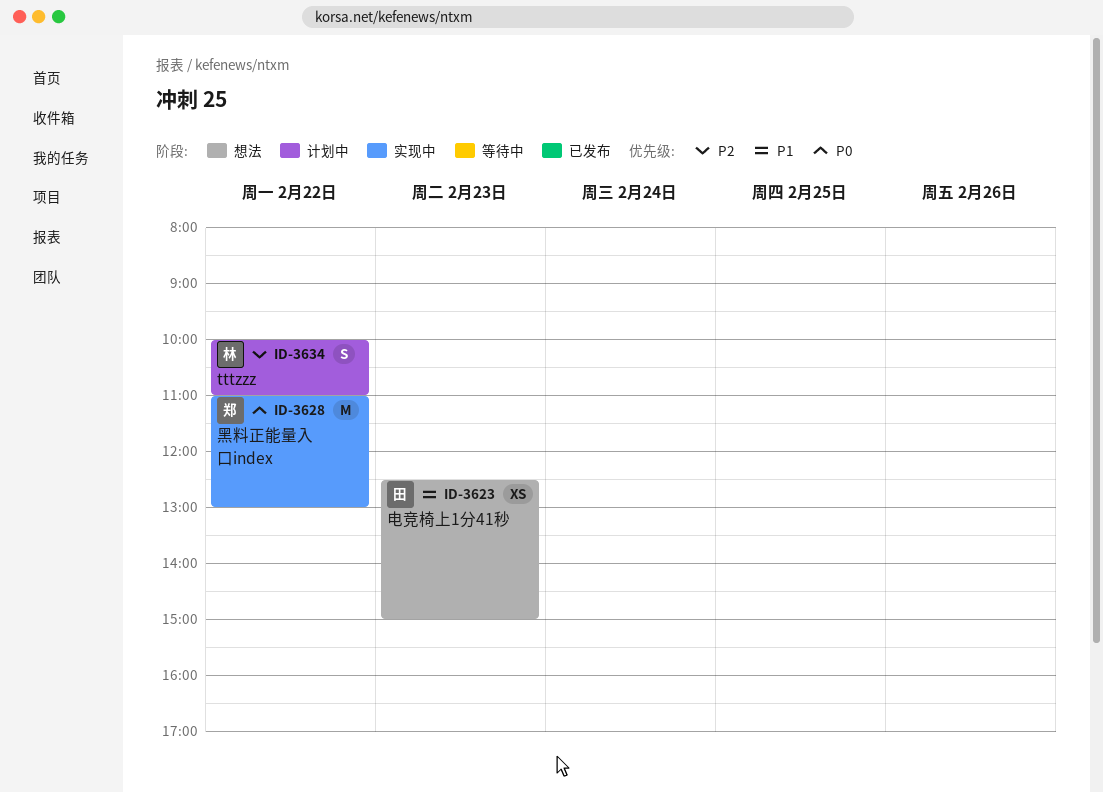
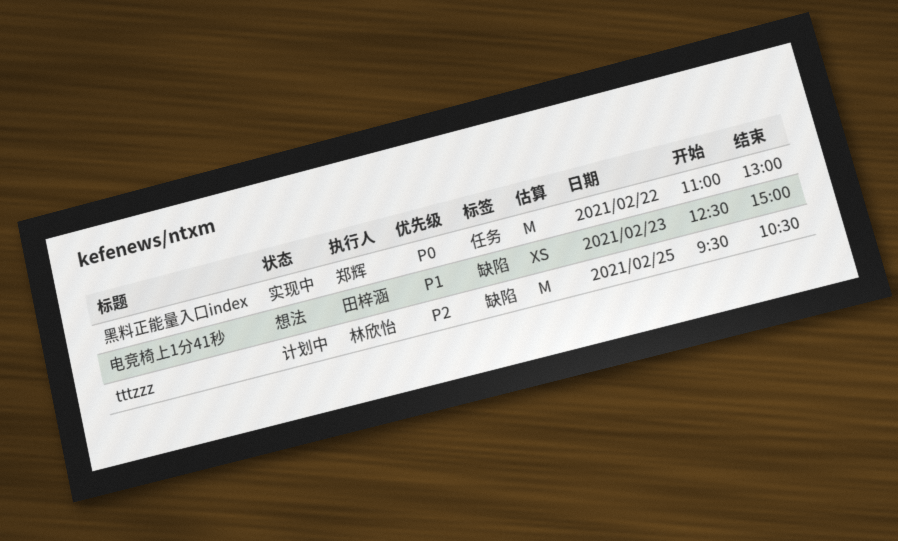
tttzzz, estimate: S -> M
tttzzz, day: Feb 22 -> Feb 25
tttzzz, begins: 10:00 -> 09:30
tttzzz, ends: 11:00 -> 10:30

